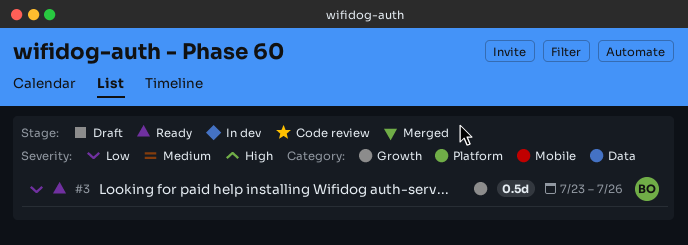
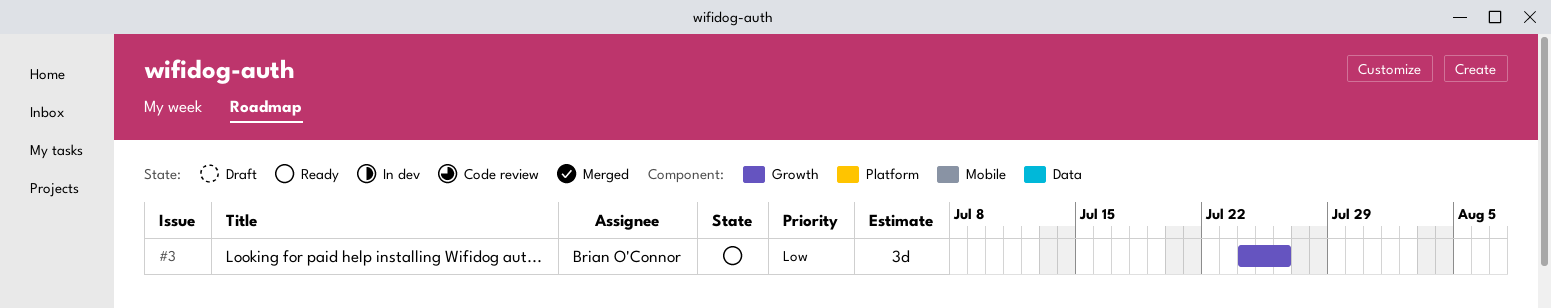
#3, estimate: 0.5d -> 3d
#3, start: Jul 23 -> Jul 24

